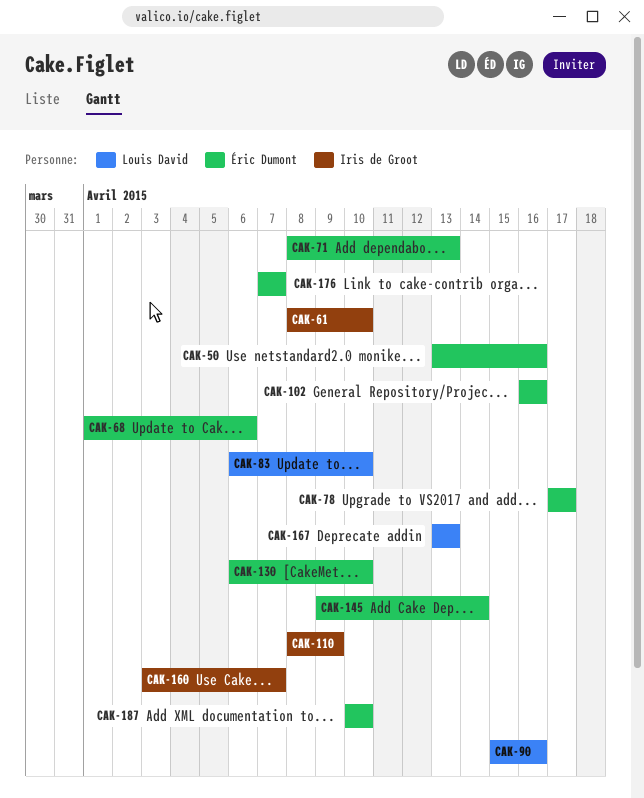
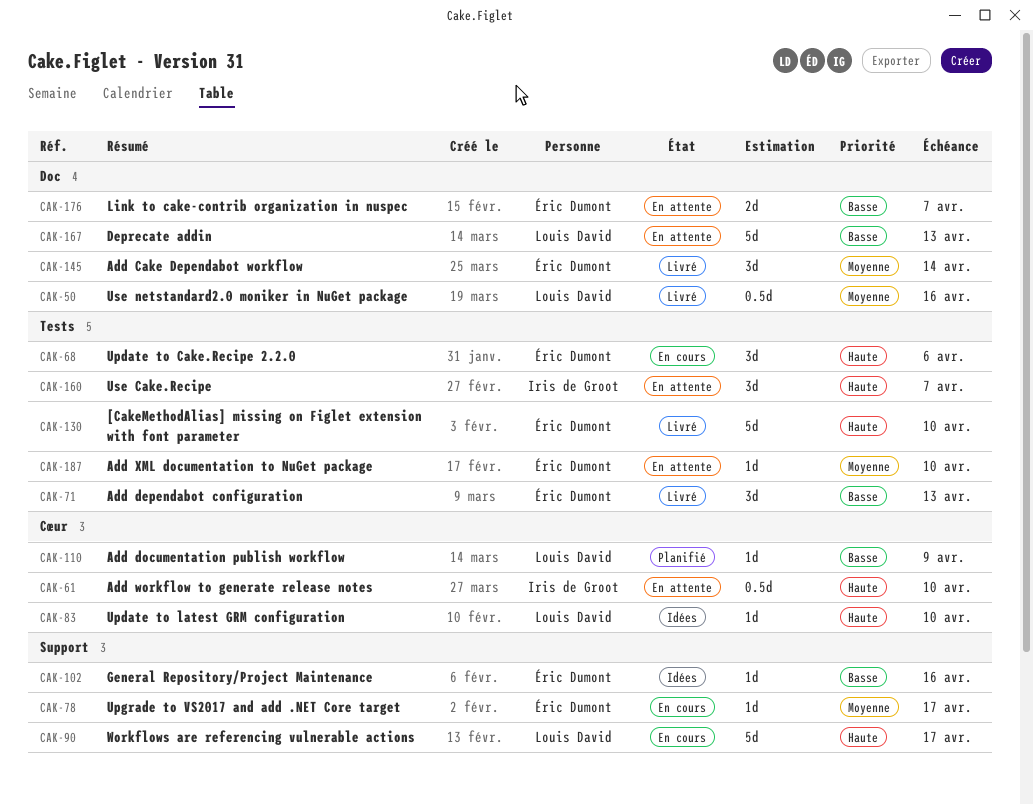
CAK-50, owner: Éric Dumont -> Louis David
CAK-90, due: Apr 16 -> Apr 17
CAK-110, owner: Iris de Groot -> Louis David

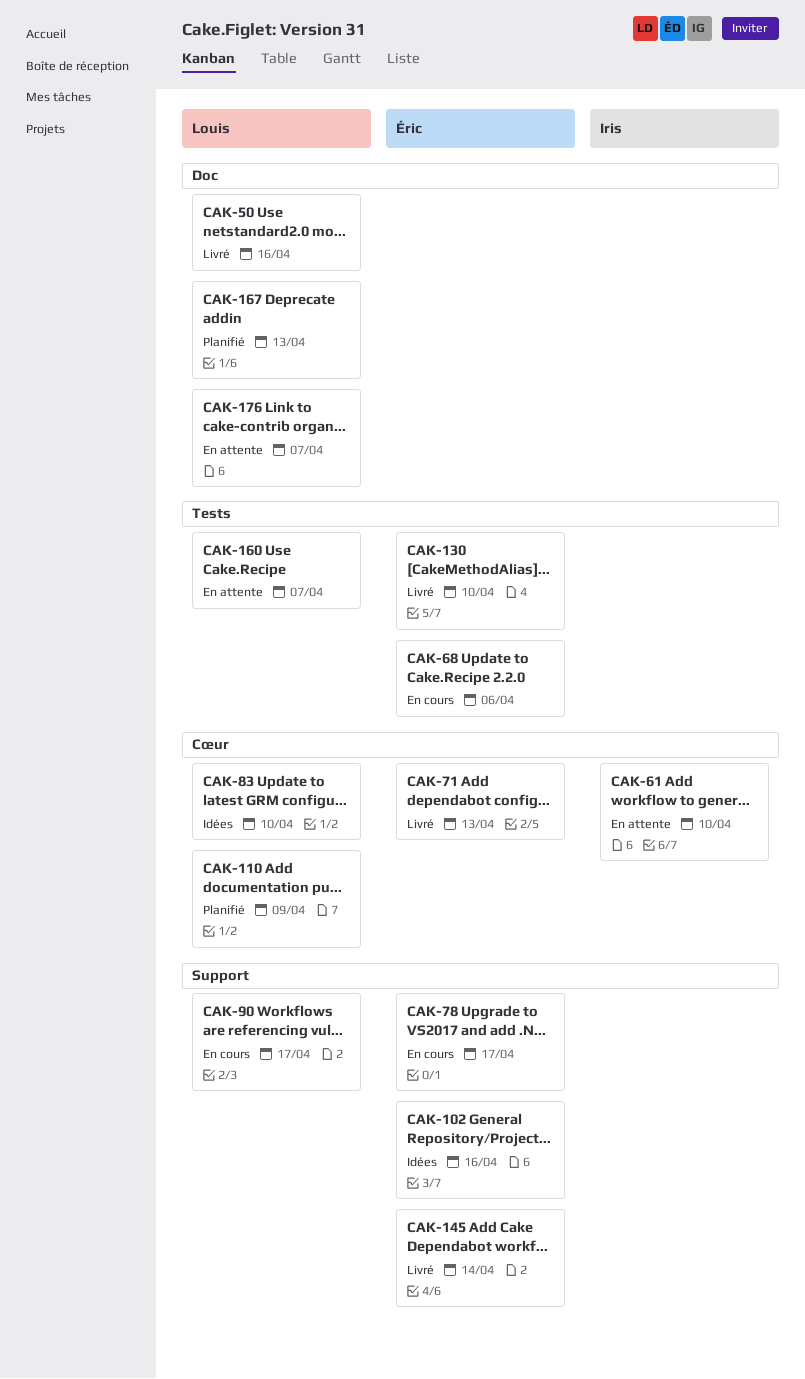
CAK-71, label: Tests -> Cœur
CAK-145, label: Doc -> Support
CAK-160, owner: Iris de Groot -> Louis David
CAK-167, status: En attente -> Planifié
CAK-176, owner: Éric Dumont -> Louis David
CAK-187: present -> none

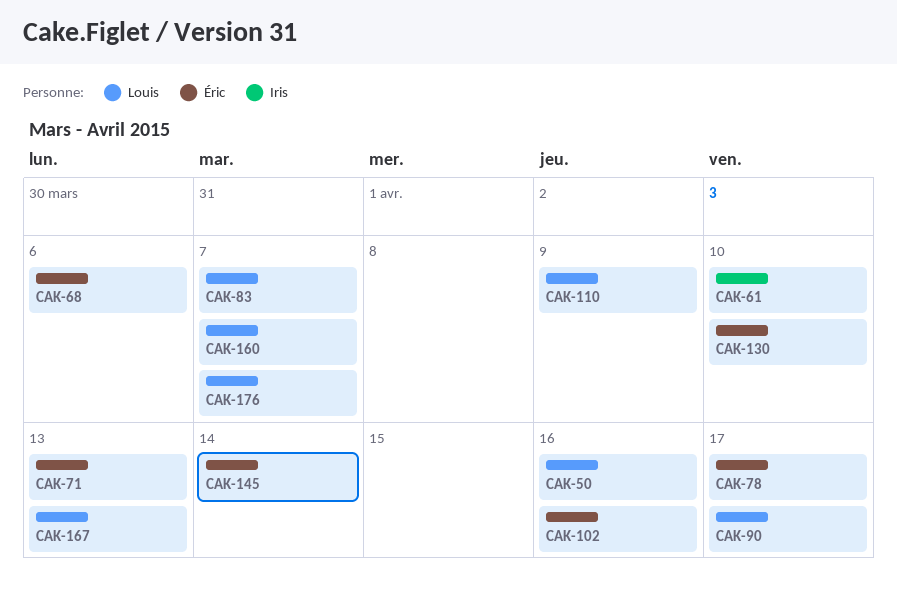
CAK-83, due: Apr 10 -> Apr 7

